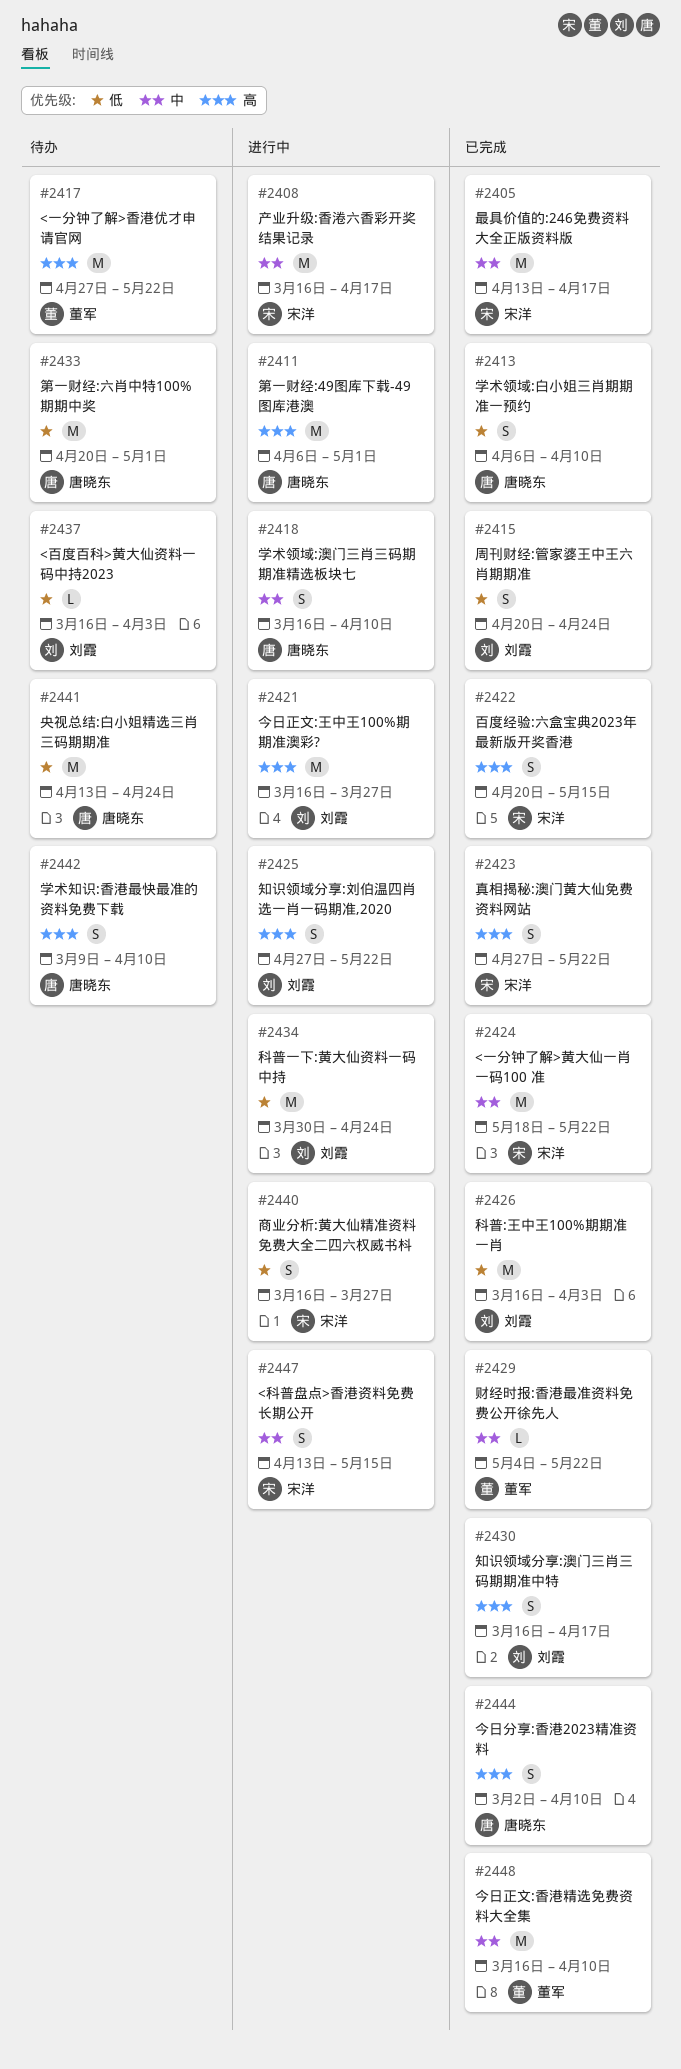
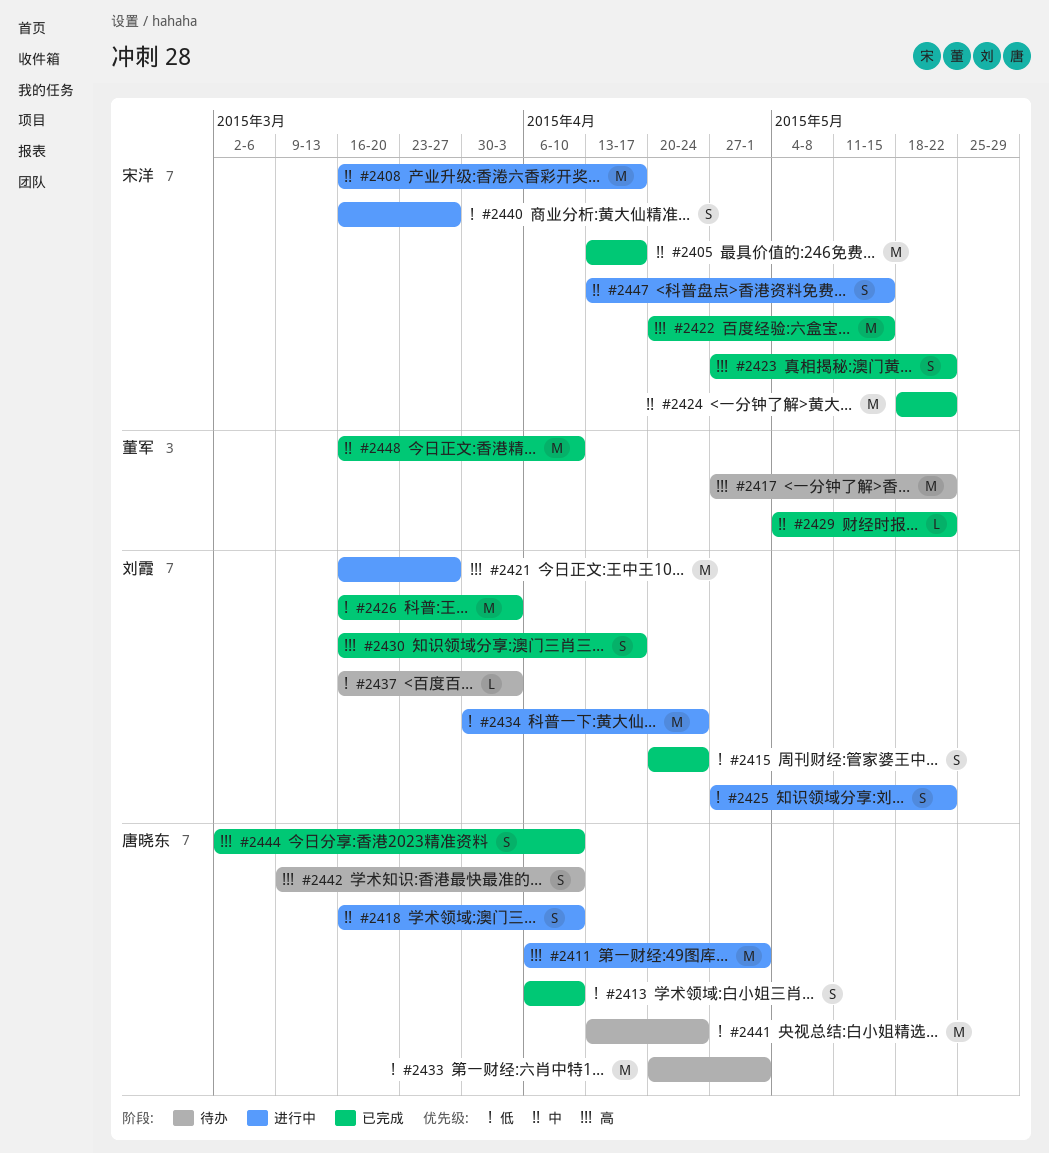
#2422, estimate: S -> M
#2425, priority: 高 -> 低

